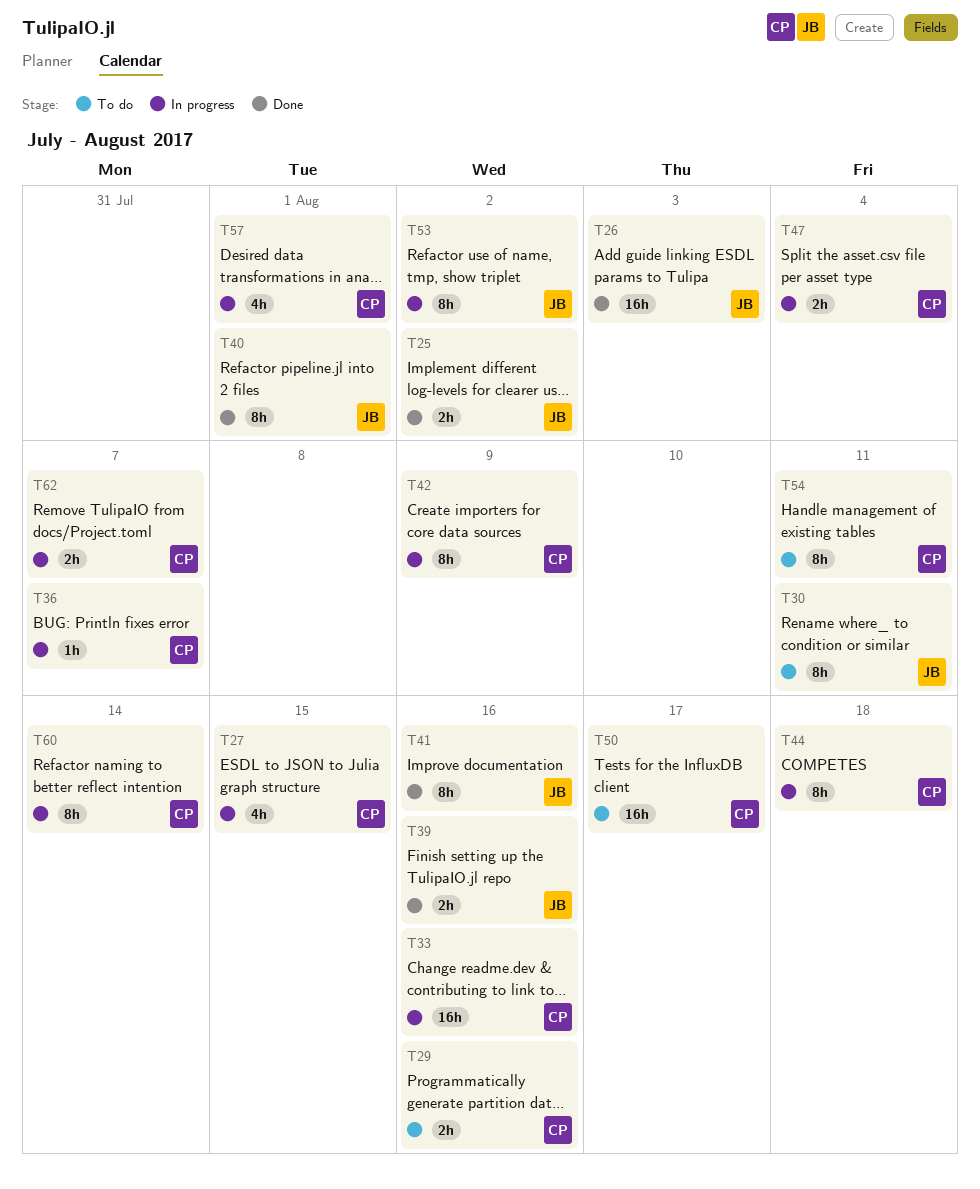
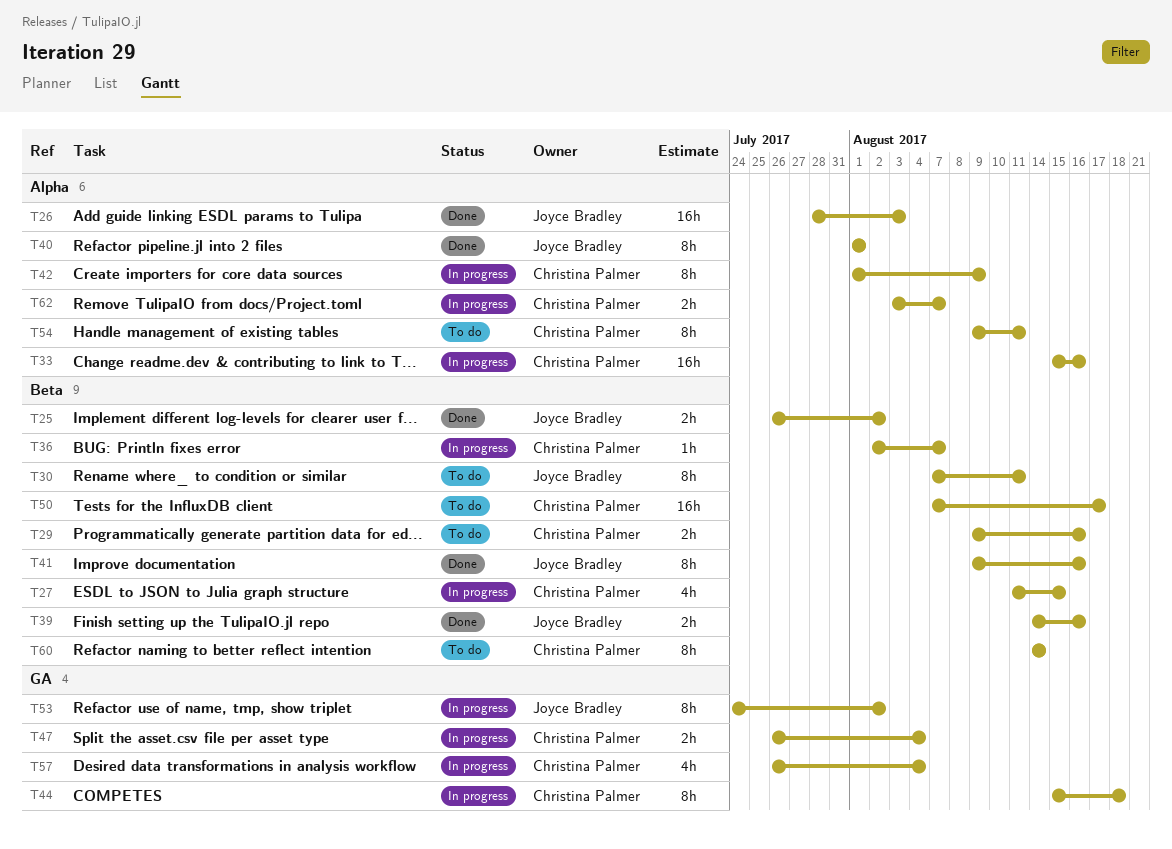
T57, due: Aug 1 -> Aug 4
T60, status: In progress -> To do

